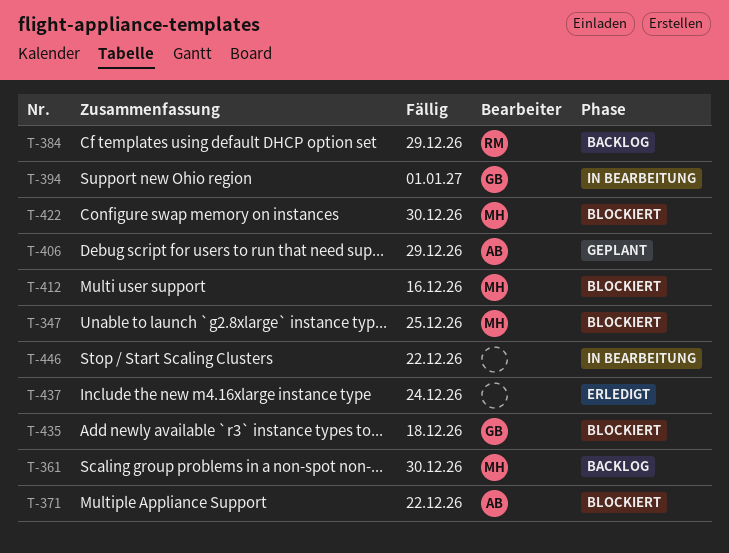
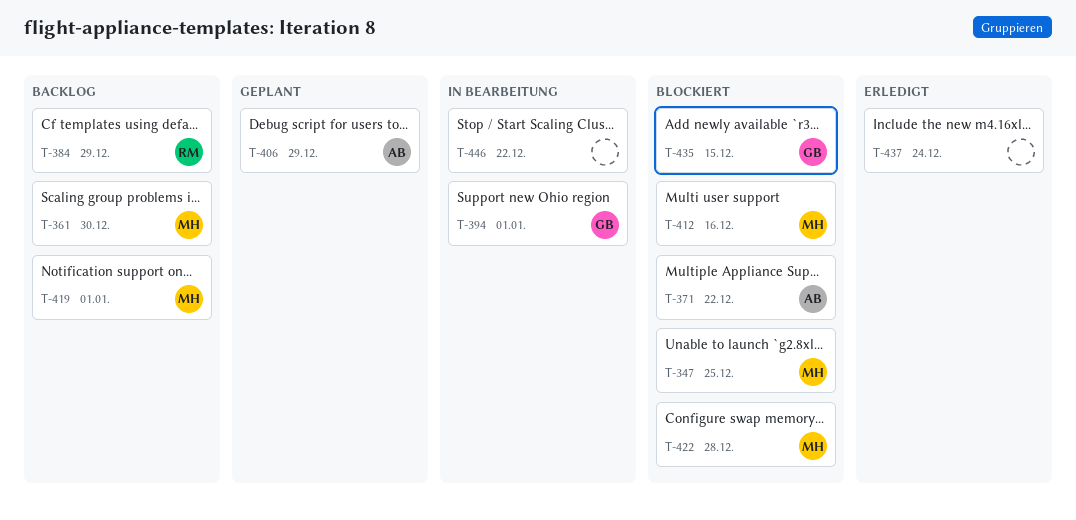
T-419: none -> present
T-422, due: Dec 30 -> Dec 28
T-435, due: Dec 18 -> Dec 15

